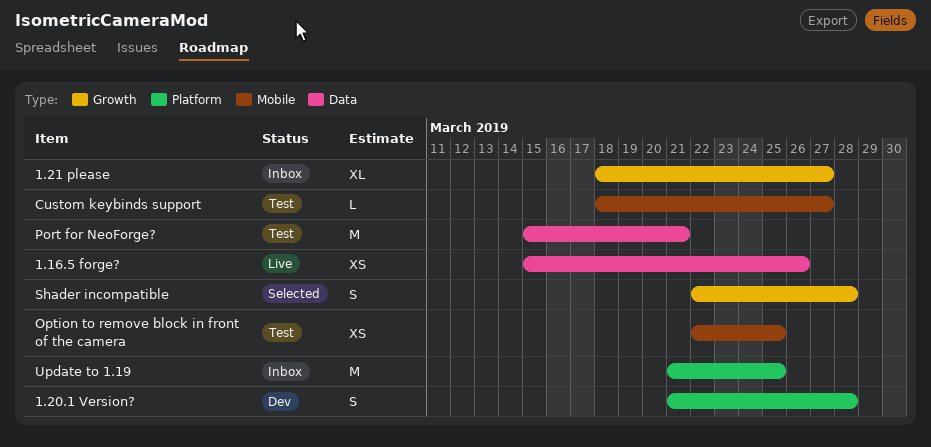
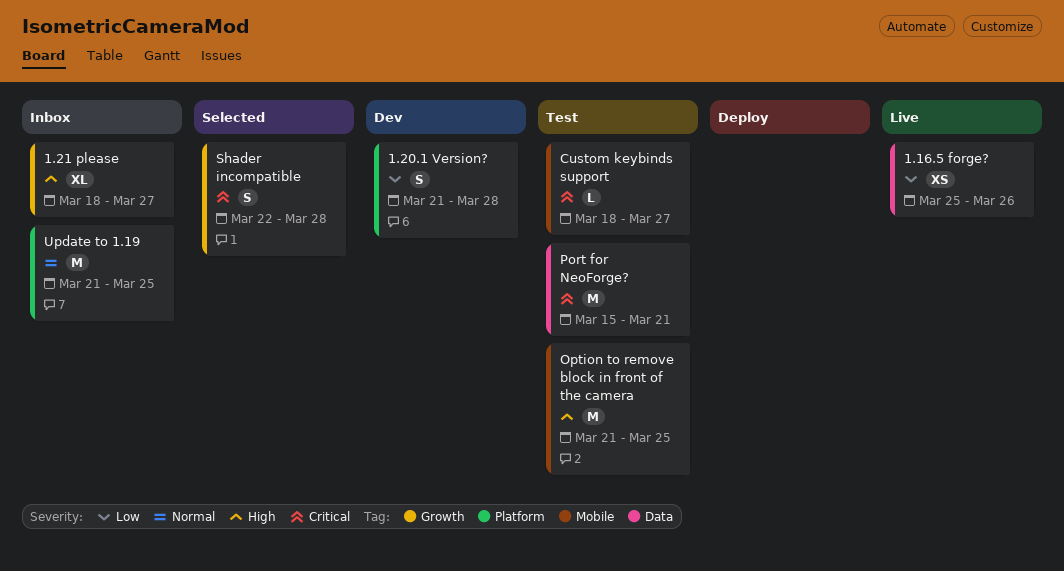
1.16.5 forge?, start: Mar 15 -> Mar 25
Option to remove block in front of the camera, estimate: XS -> M
Option to remove block in front of the camera, start: Mar 22 -> Mar 21

